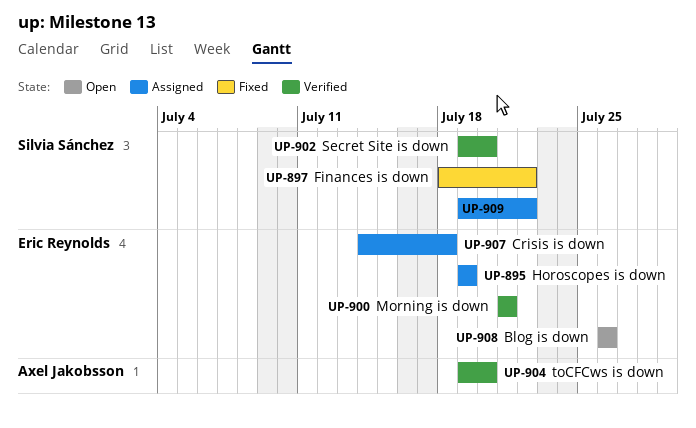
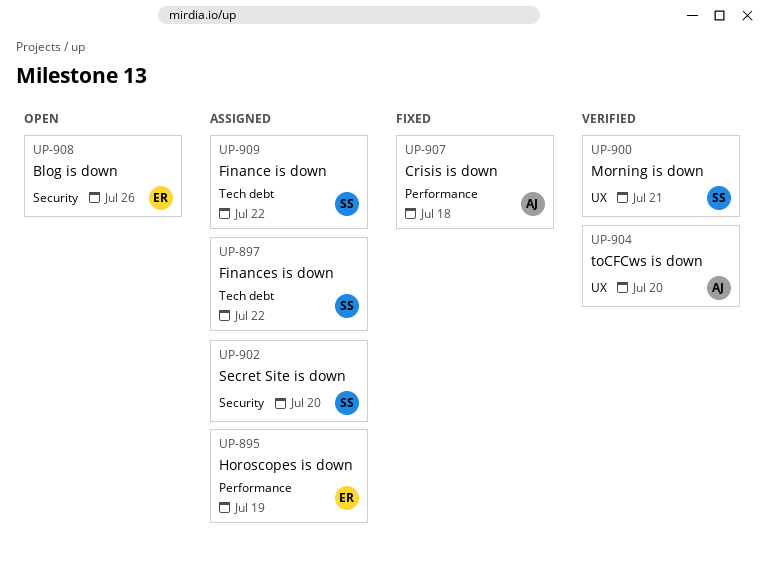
UP-897, status: Fixed -> Assigned
UP-900, owner: Eric Reynolds -> Silvia Sánchez
UP-902, status: Verified -> Assigned
UP-907, status: Assigned -> Fixed
UP-907, owner: Eric Reynolds -> Axel Jakobsson

